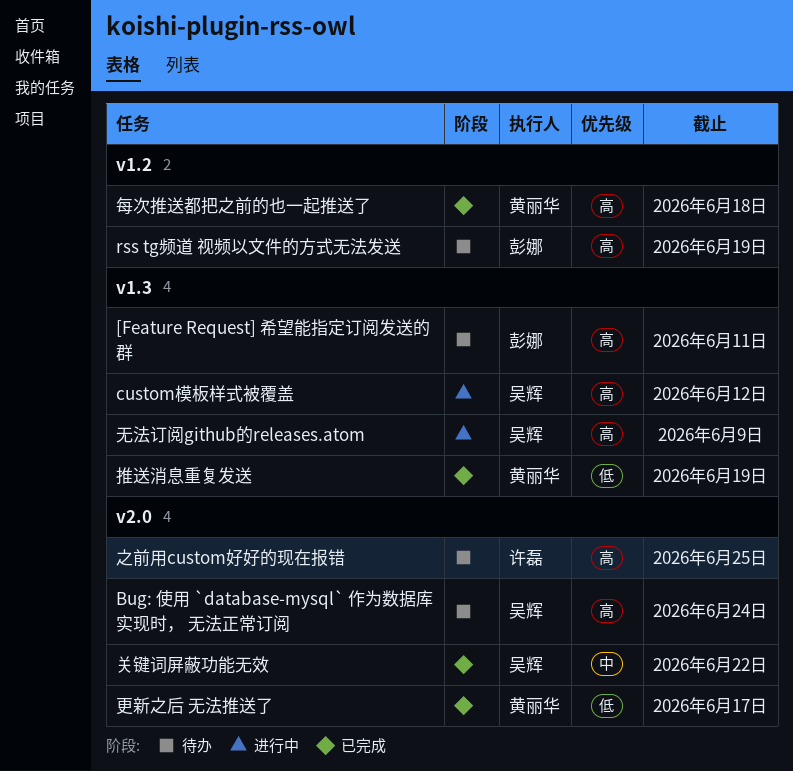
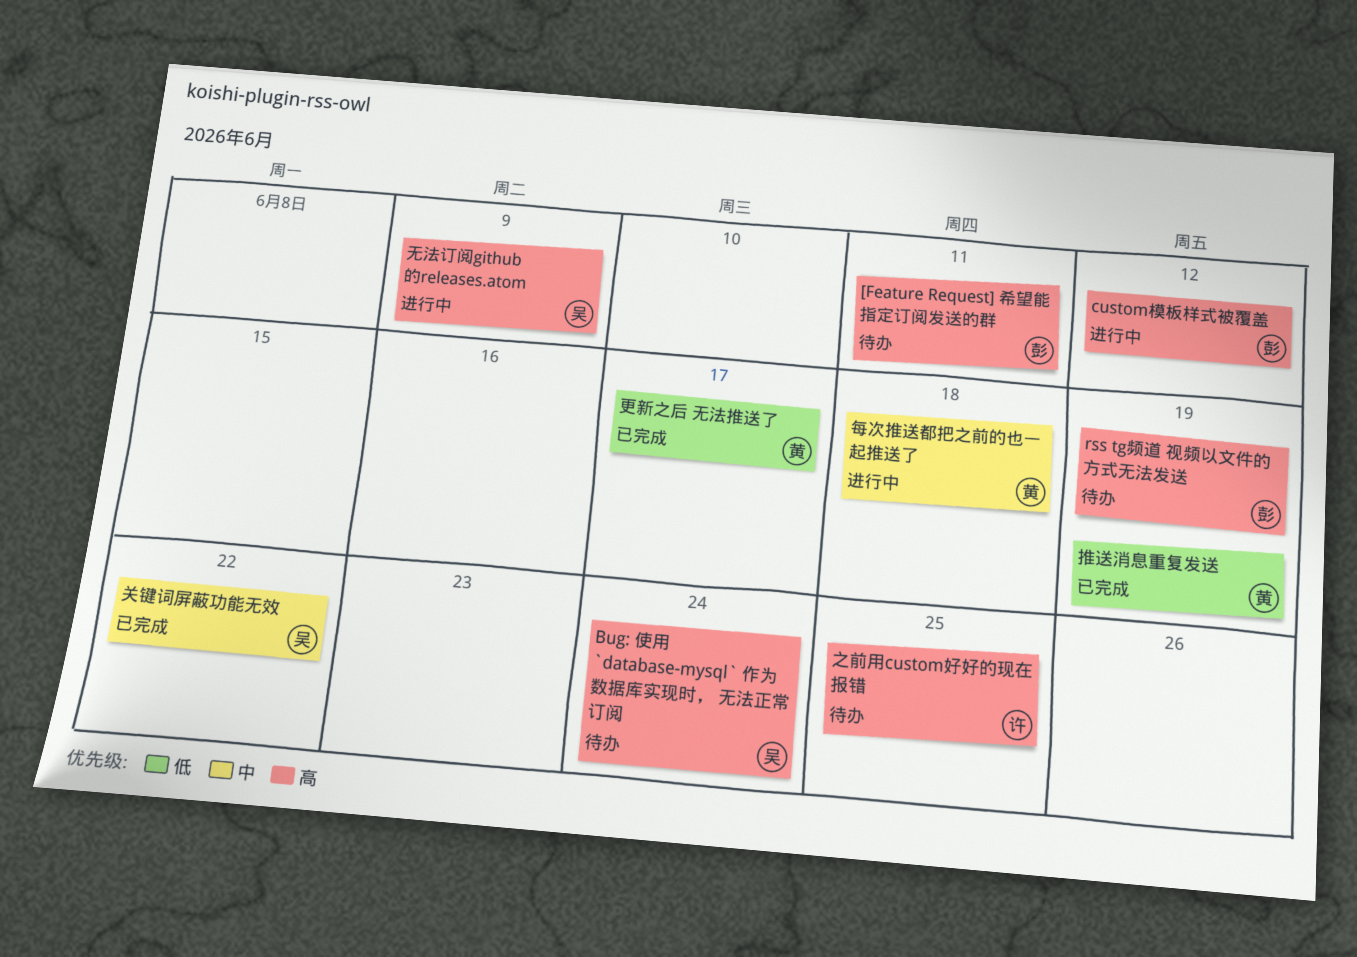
custom模板样式被覆盖, owner: 吴辉 -> 彭娜
每次推送都把之前的也一起推送了, status: 已完成 -> 进行中
每次推送都把之前的也一起推送了, priority: 高 -> 中

